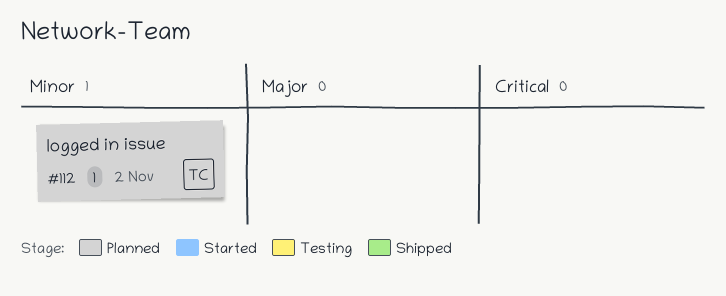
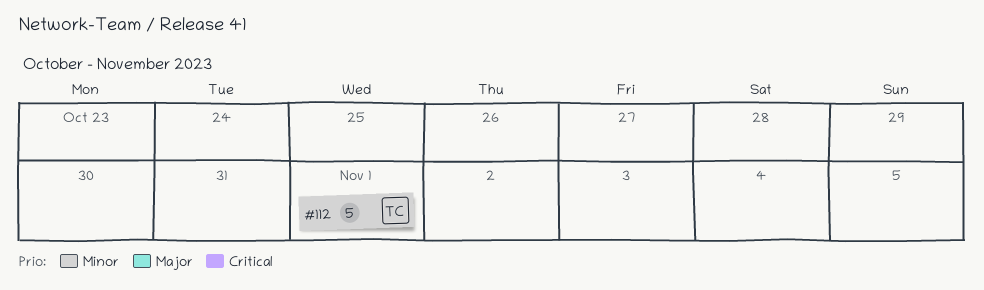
#112, estimate: 1 -> 5
#112, due: Nov 2 -> Nov 1

